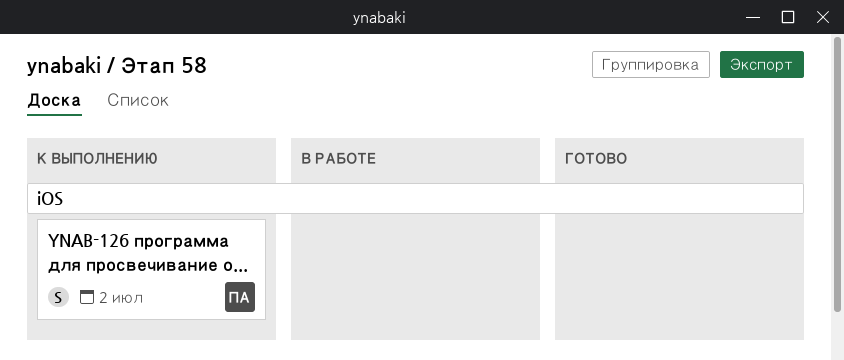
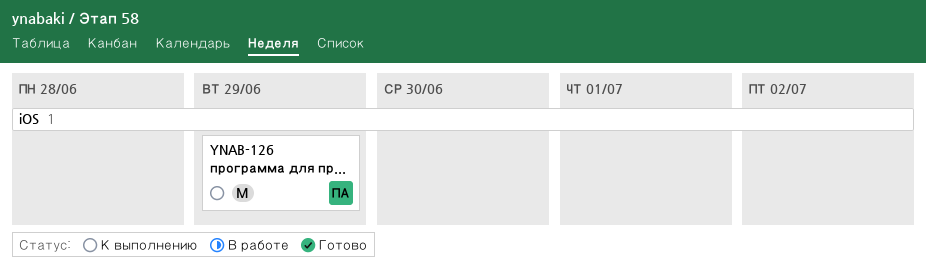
YNAB-126, estimate: S -> M
YNAB-126, due: Jul 2 -> Jun 29

